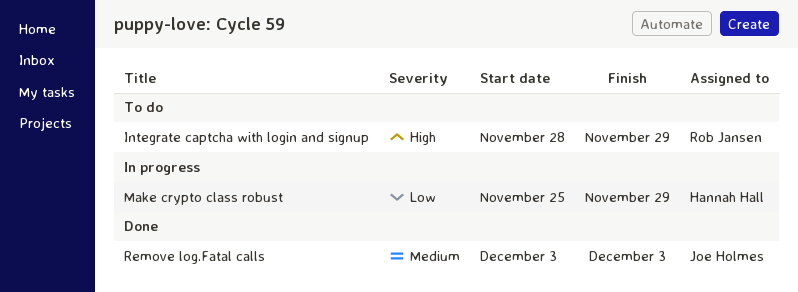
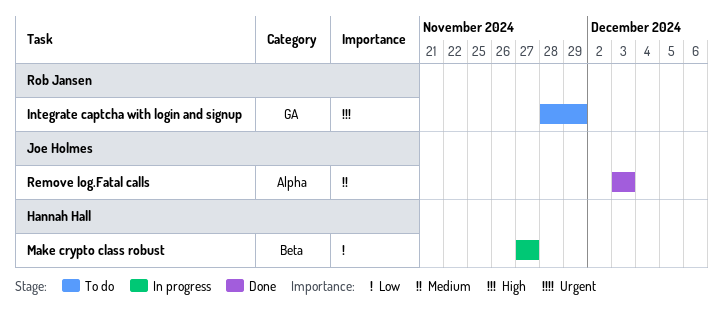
Make crypto class robust, start: Nov 25 -> Nov 27
Make crypto class robust, due: Nov 29 -> Nov 27

